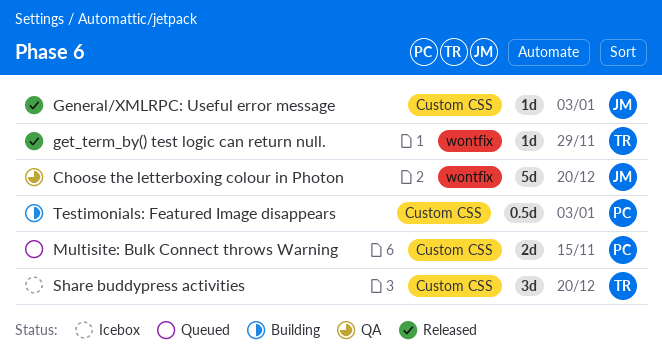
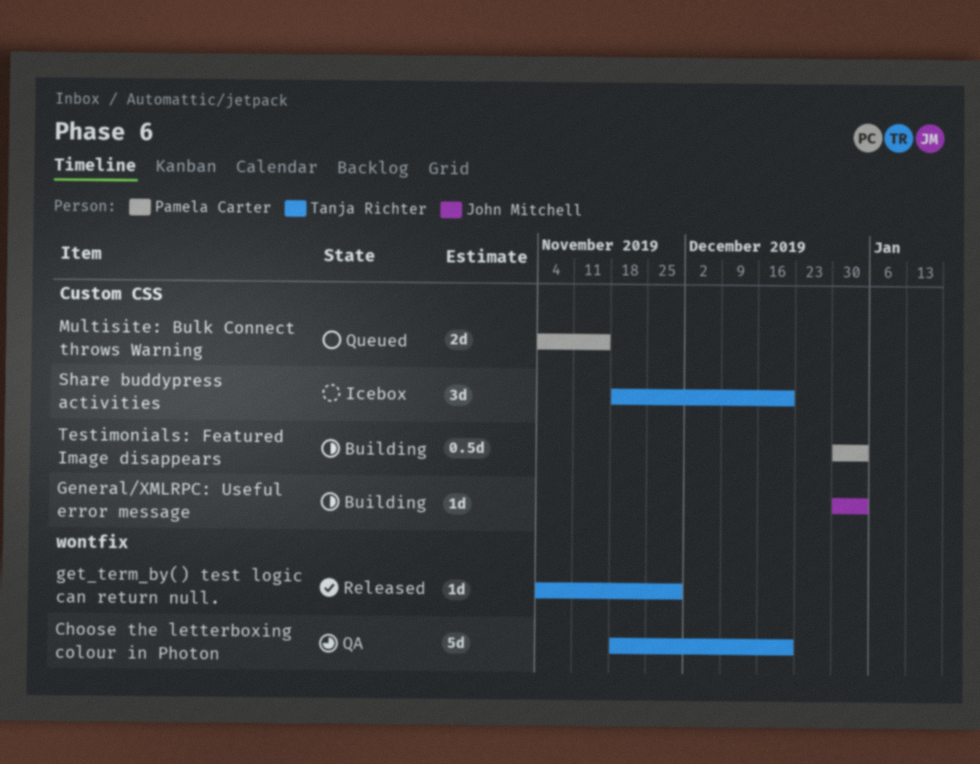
Choose the letterboxing colour in Photon, owner: John Mitchell -> Tanja Richter
General/XMLRPC: Useful error message, status: Released -> Building

